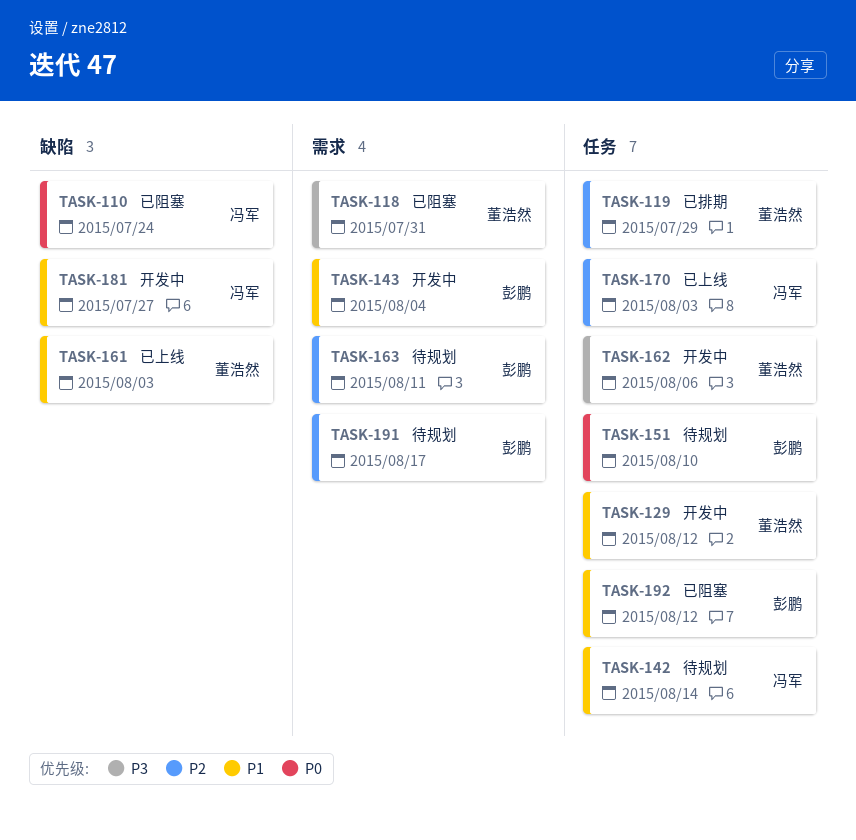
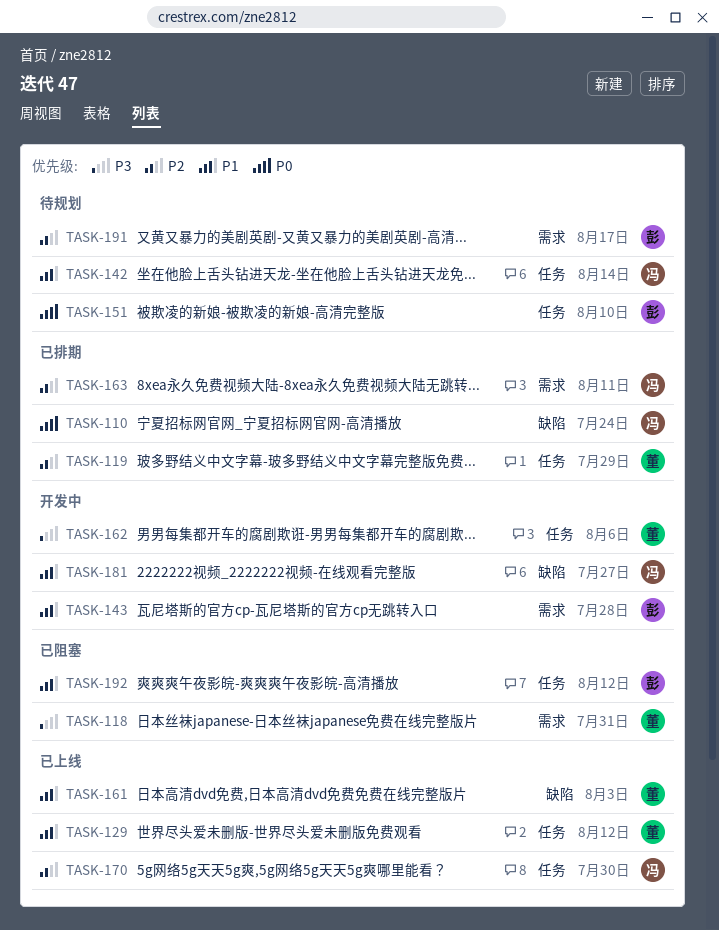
TASK-110, status: 已阻塞 -> 已排期
TASK-129, status: 开发中 -> 已上线
TASK-143, due: Aug 4 -> Jul 28
TASK-163, status: 待规划 -> 已排期
TASK-163, owner: 彭鹏 -> 冯军
TASK-170, due: Aug 3 -> Jul 30

